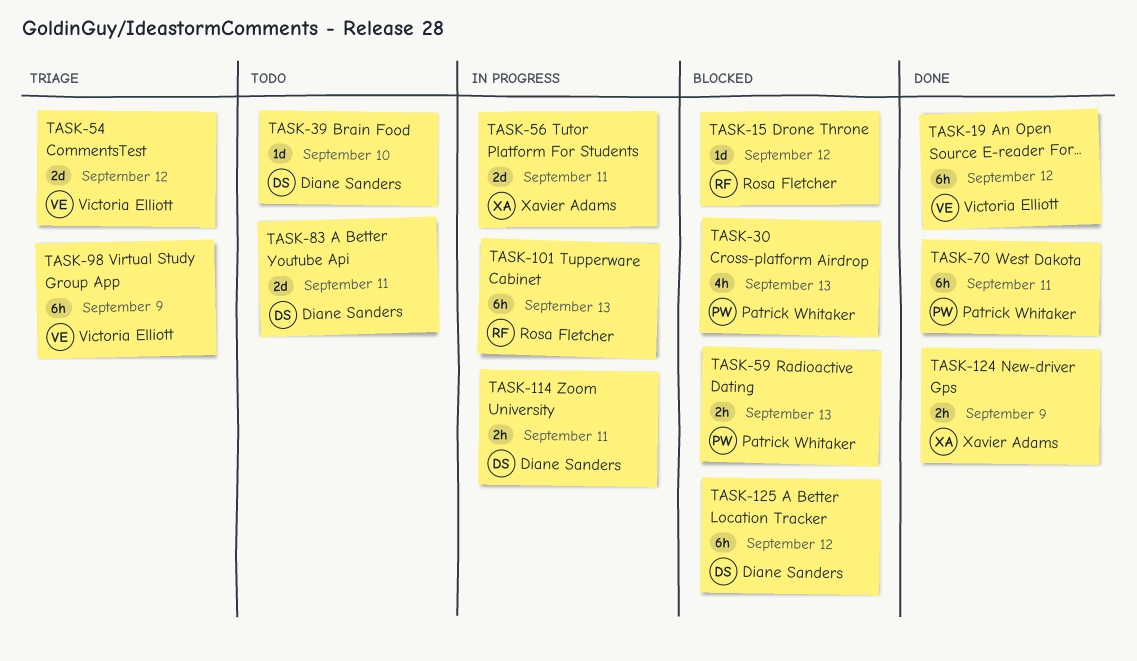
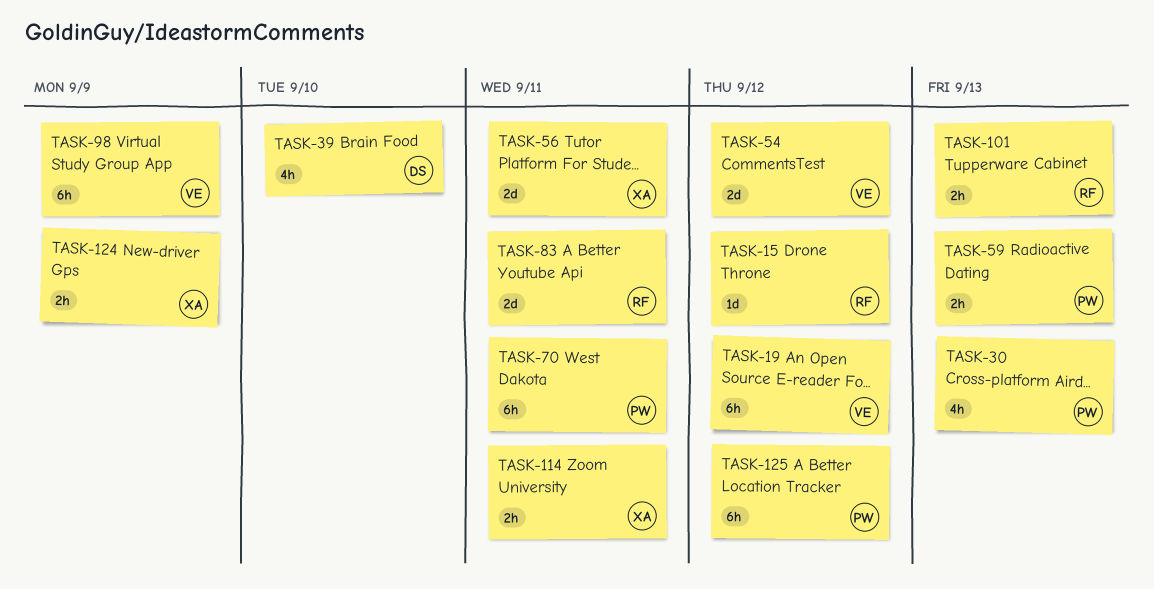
TASK-39, estimate: 1d -> 4h
TASK-83, owner: Diane Sanders -> Rosa Fletcher
TASK-101, estimate: 6h -> 2h
TASK-114, owner: Diane Sanders -> Xavier Adams
TASK-125, owner: Diane Sanders -> Patrick Whitaker

